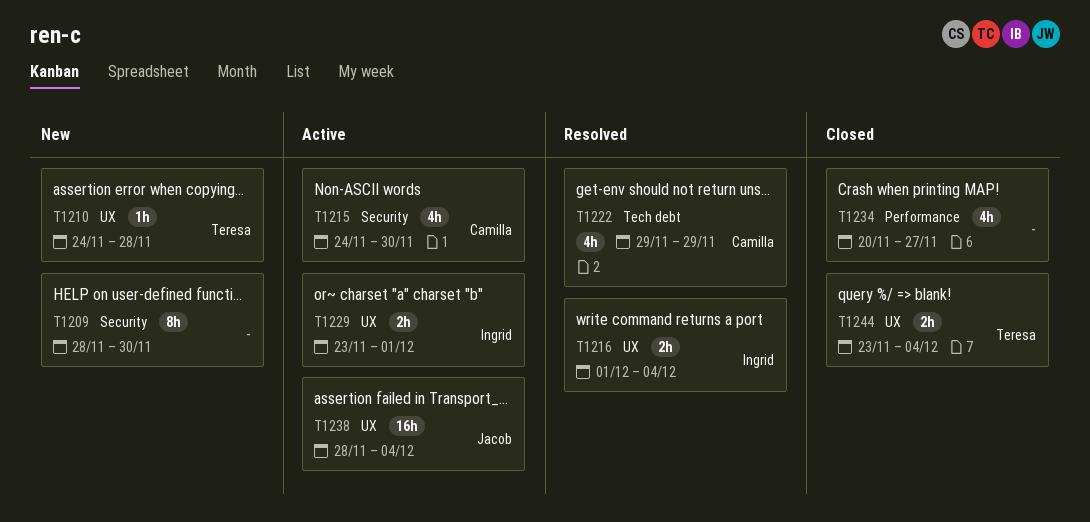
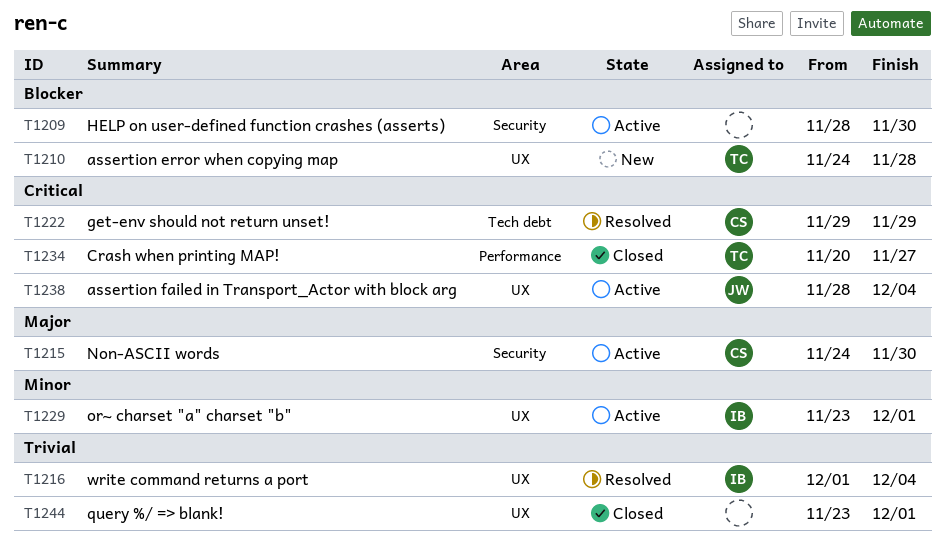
T1209, status: New -> Active
T1234, owner: none -> Teresa
T1244, owner: Teresa -> none
T1244, due: Dec 4 -> Dec 1

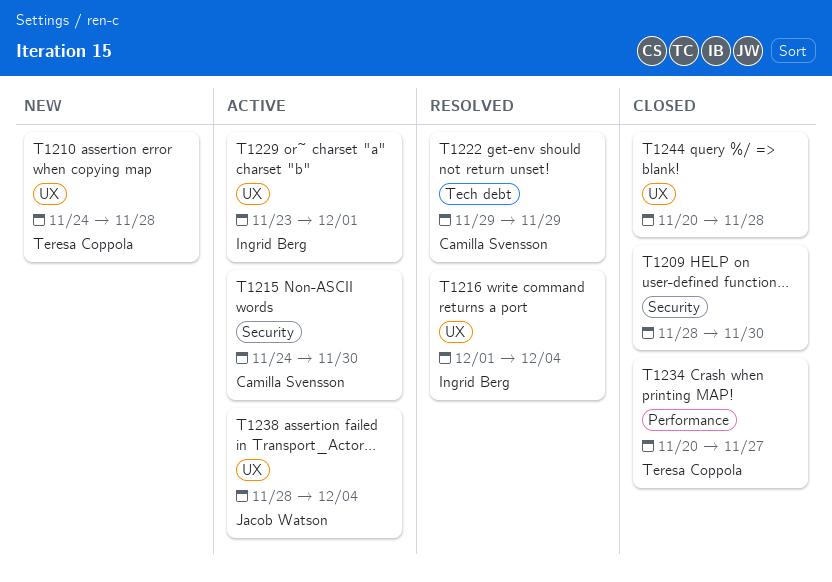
T1209, status: Active -> Closed
T1244, start: Nov 23 -> Nov 20
T1244, due: Dec 1 -> Nov 28

